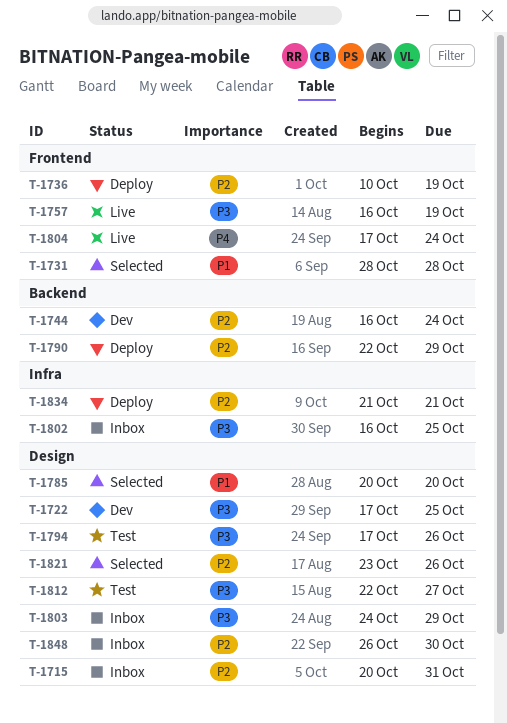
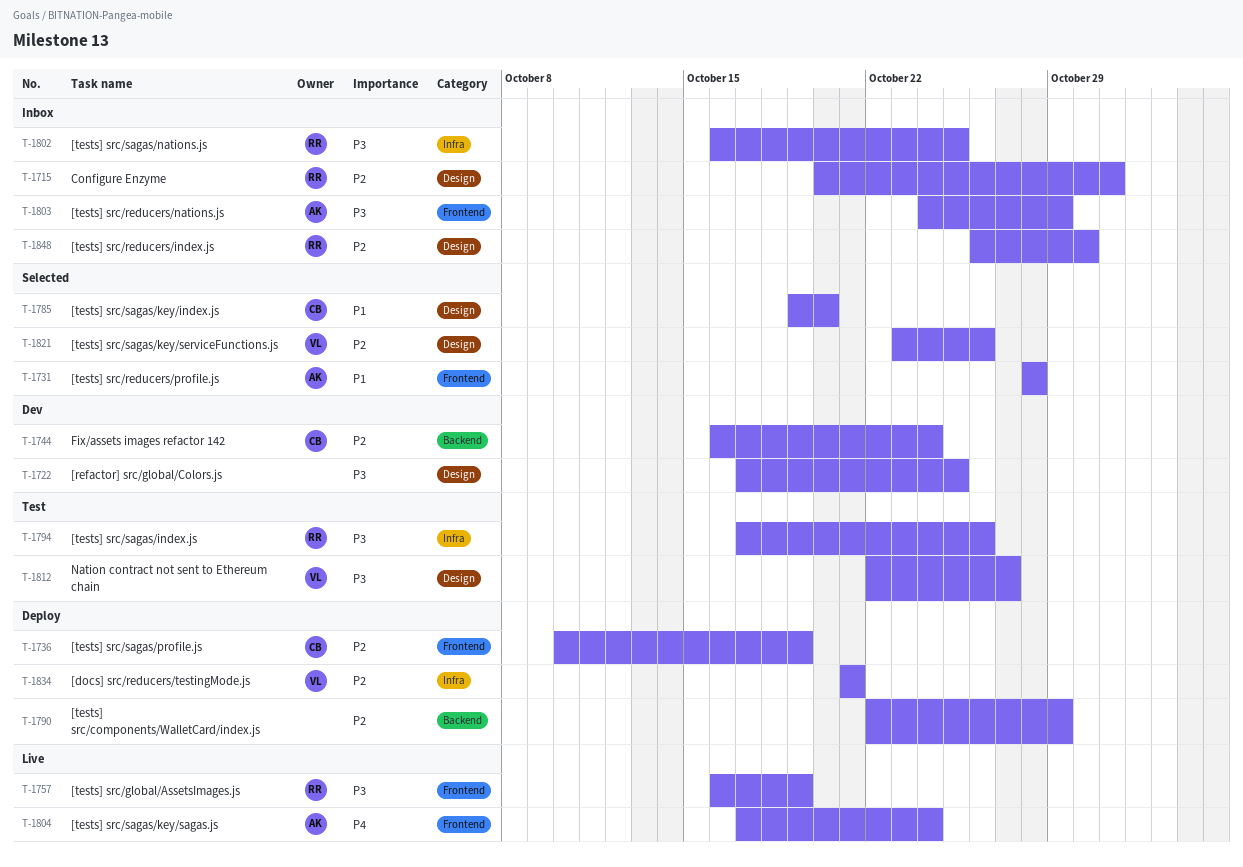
T-1785, start: Oct 20 -> Oct 19
T-1794, label: Design -> Infra
T-1803, label: Design -> Frontend

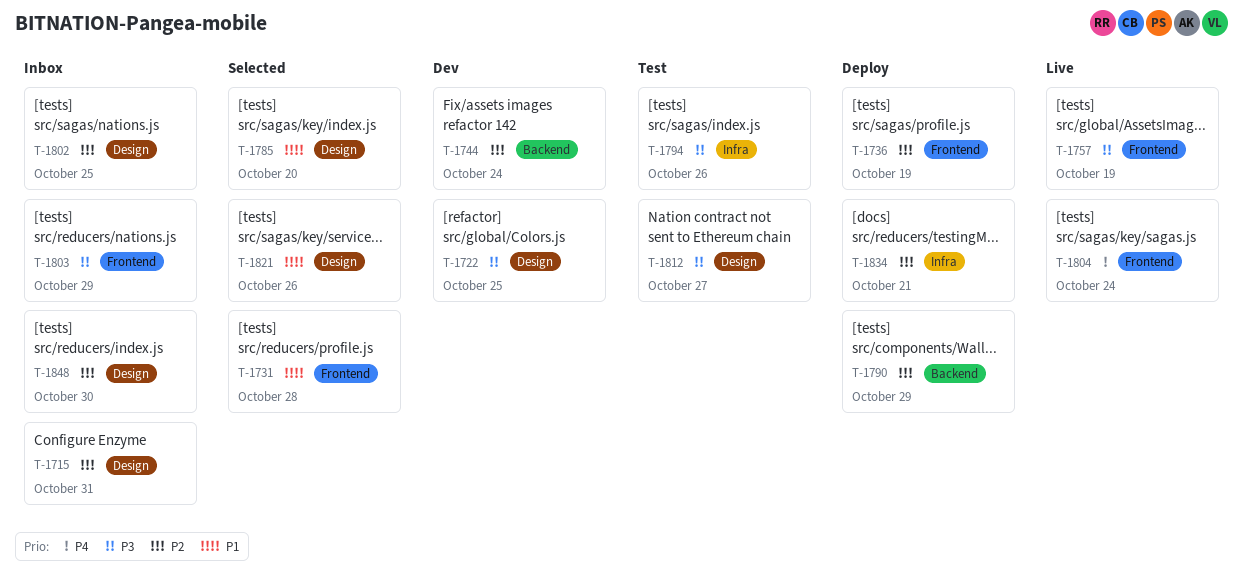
T-1802, priority: P3 -> P2
T-1802, label: Infra -> Design
T-1821, priority: P2 -> P1

